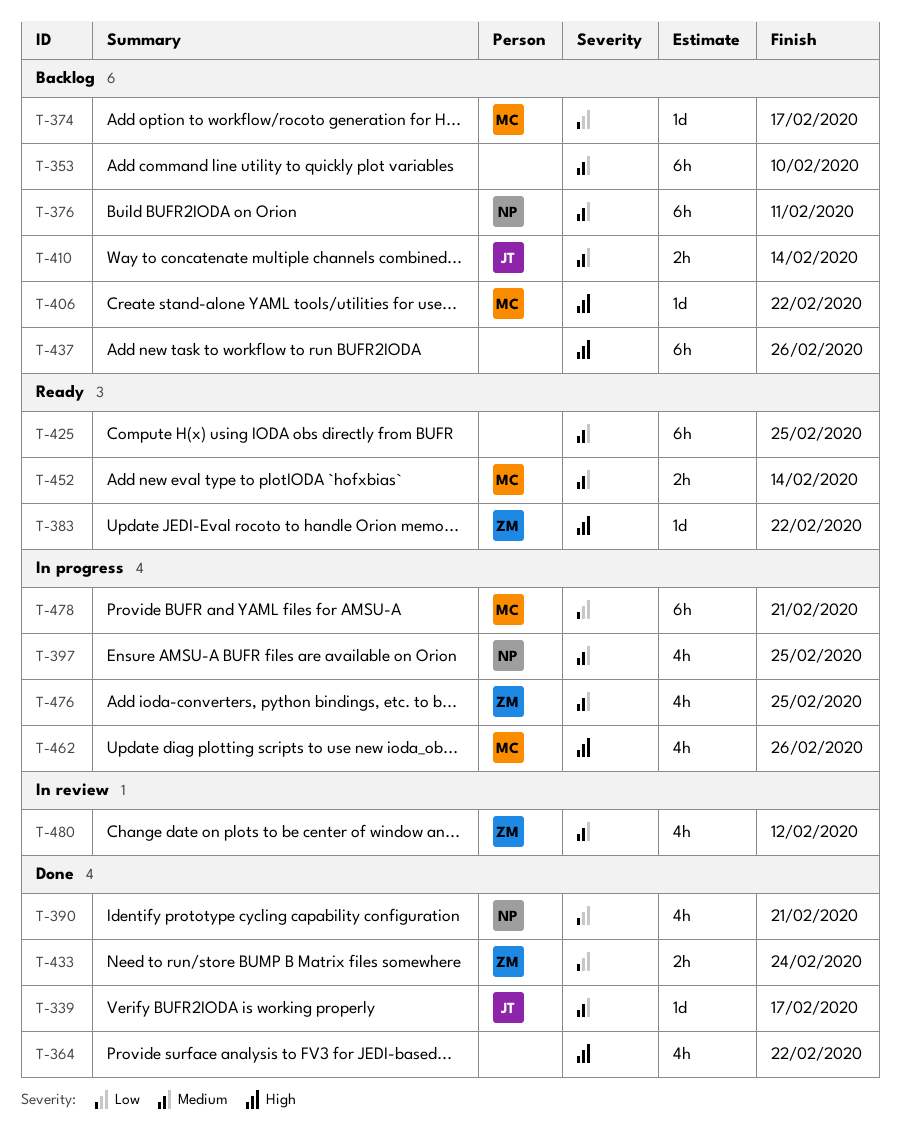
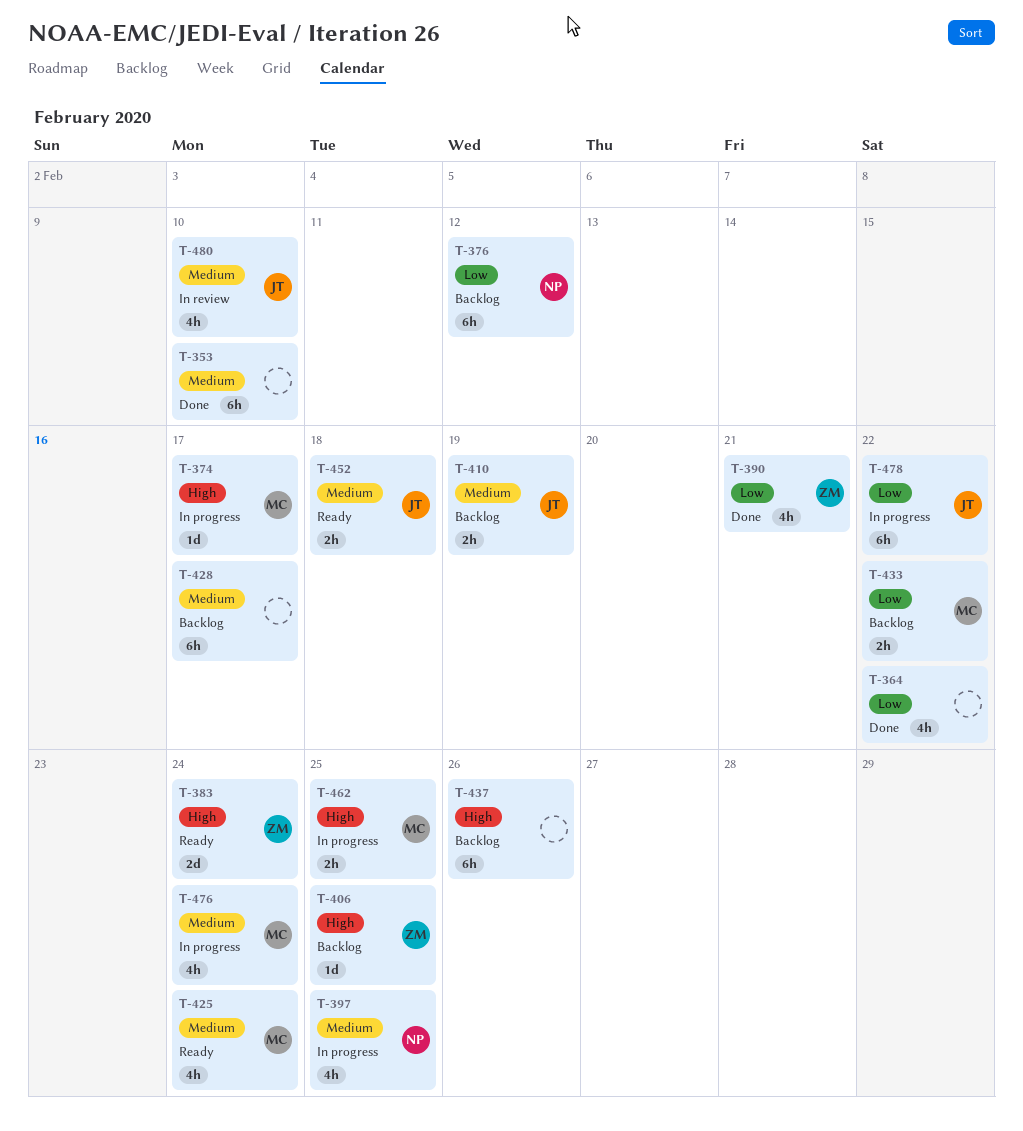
T-339: present -> none
T-353, status: Backlog -> Done
T-364, priority: High -> Low
T-374, status: Backlog -> In progress
T-374, priority: Low -> High
T-376, priority: Medium -> Low
T-376, due: Feb 11 -> Feb 12
T-383, estimate: 1d -> 2d
T-383, due: Feb 22 -> Feb 24
T-390, owner: NP -> ZM
T-406, owner: MC -> ZM
T-406, due: Feb 22 -> Feb 25
T-410, due: Feb 14 -> Feb 19
T-425, owner: none -> MC
T-425, estimate: 6h -> 4h
T-425, due: Feb 25 -> Feb 24
T-428: none -> present
T-433, status: Done -> Backlog
T-433, owner: ZM -> MC
T-433, due: Feb 24 -> Feb 22
T-452, owner: MC -> JT
T-452, due: Feb 14 -> Feb 18
T-462, estimate: 4h -> 2h
T-462, due: Feb 26 -> Feb 25
T-476, owner: ZM -> MC
T-476, due: Feb 25 -> Feb 24
T-478, owner: MC -> JT
T-478, due: Feb 21 -> Feb 22
T-480, owner: ZM -> JT
T-480, due: Feb 12 -> Feb 10

